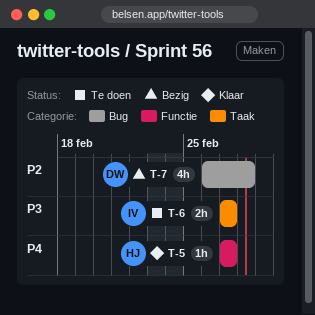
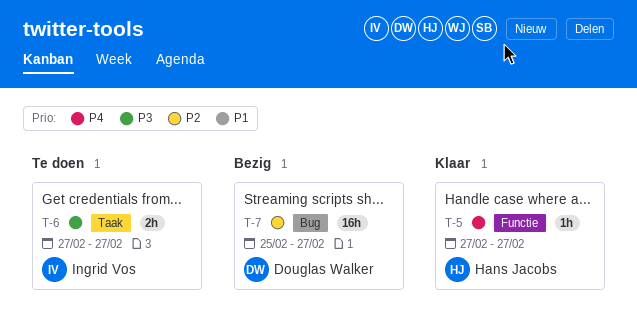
T-7, estimate: 4h -> 16h
T-7, start: Feb 26 -> Feb 25
T-7, due: Feb 28 -> Feb 27

